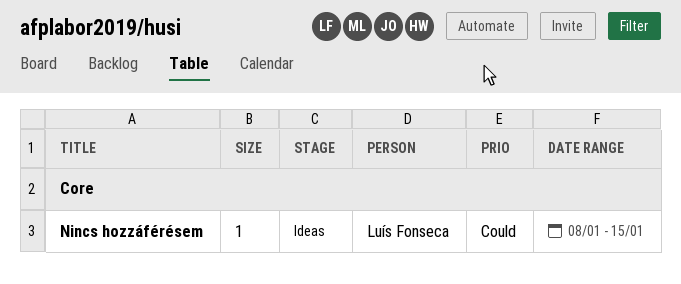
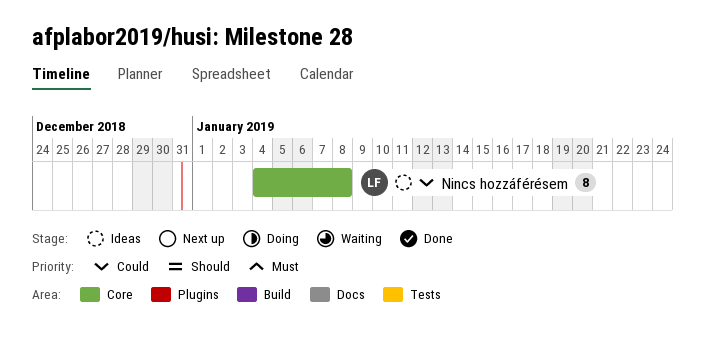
Nincs hozzáférésem, estimate: 1 -> 8
Nincs hozzáférésem, start: Jan 8 -> Jan 4
Nincs hozzáférésem, due: Jan 15 -> Jan 8

